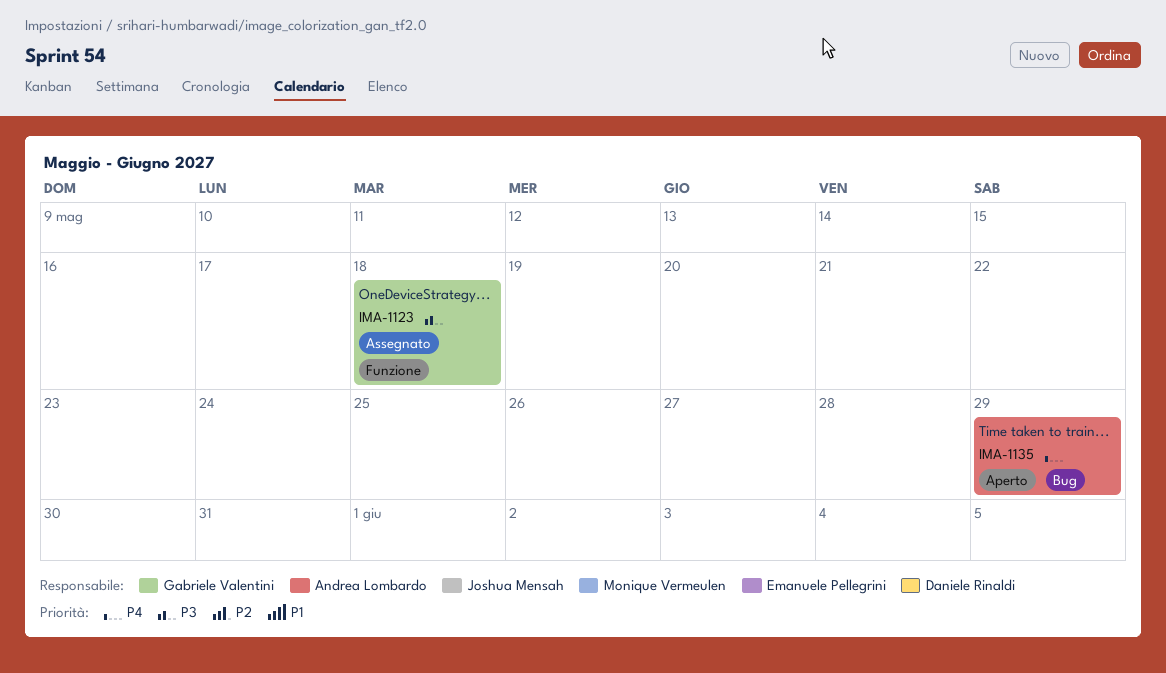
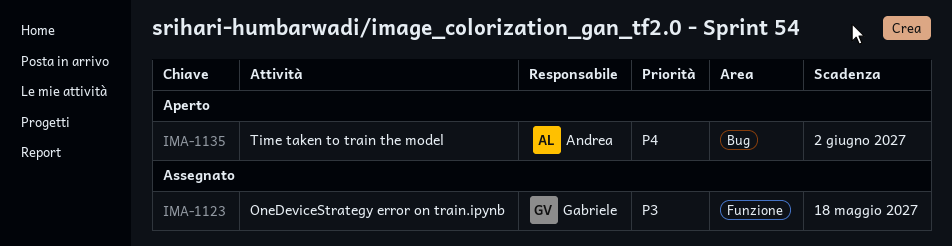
IMA-1135, due: May 29 -> Jun 2

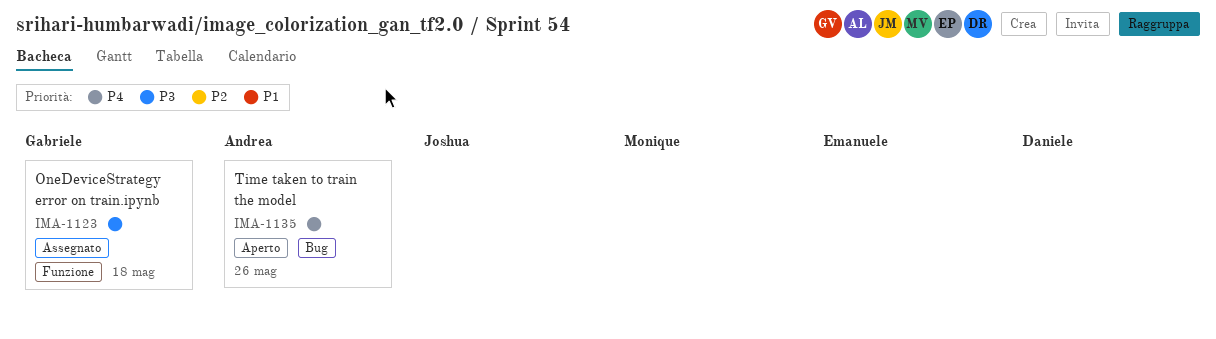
IMA-1135, due: Jun 2 -> May 26

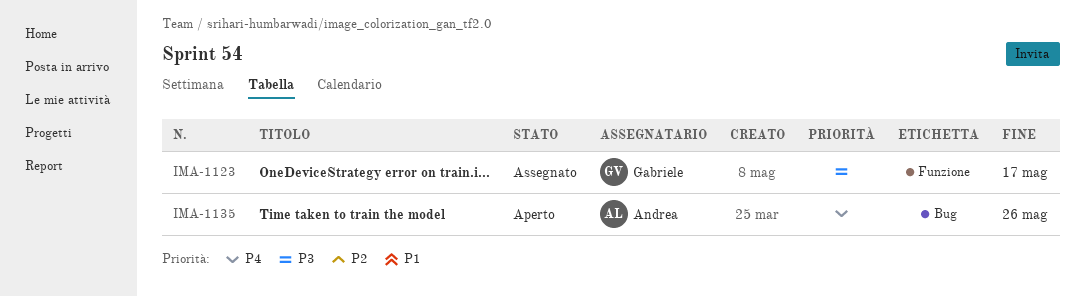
IMA-1123, due: May 18 -> May 17

